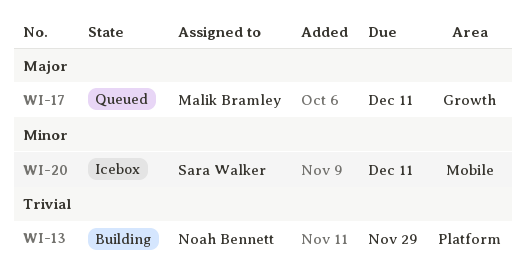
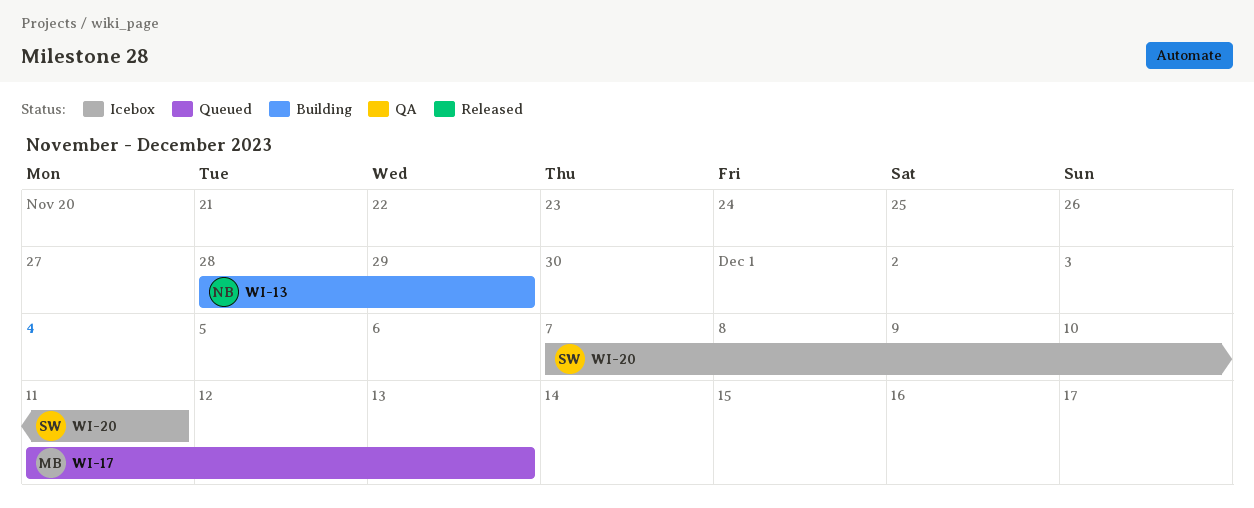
WI-17, due: Dec 11 -> Dec 13

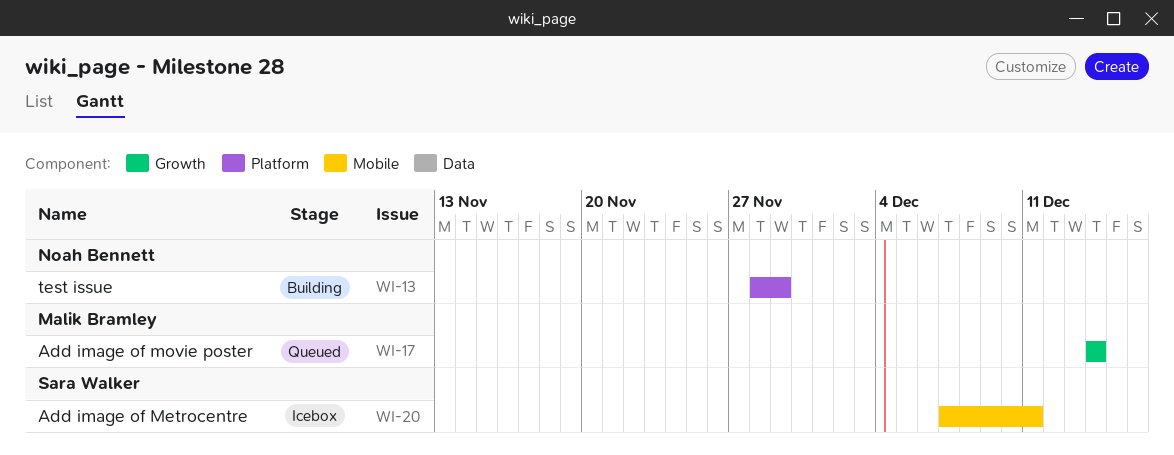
WI-17, start: Dec 11 -> Dec 14
WI-17, due: Dec 13 -> Dec 14

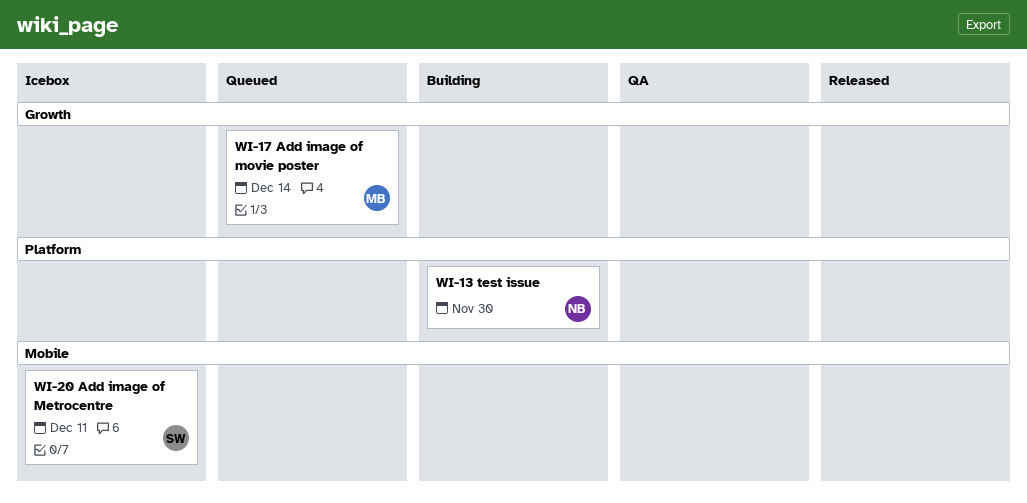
WI-13, due: Nov 29 -> Nov 30

